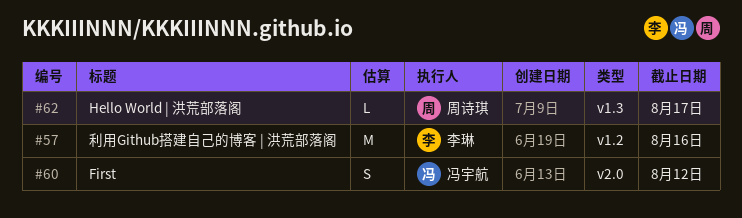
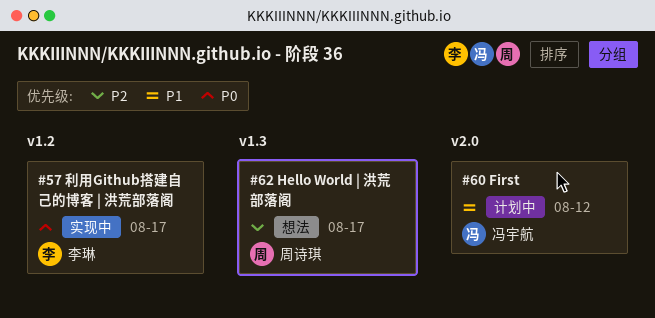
#57, due: Aug 16 -> Aug 17

